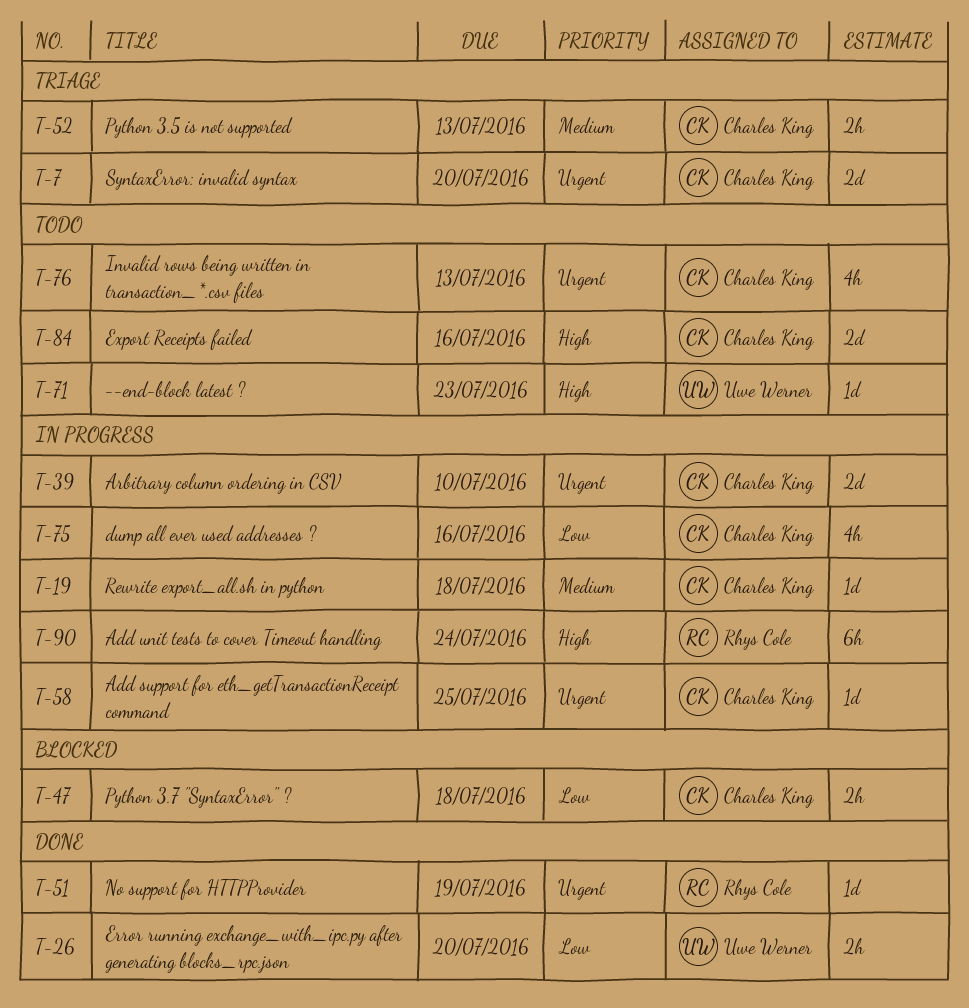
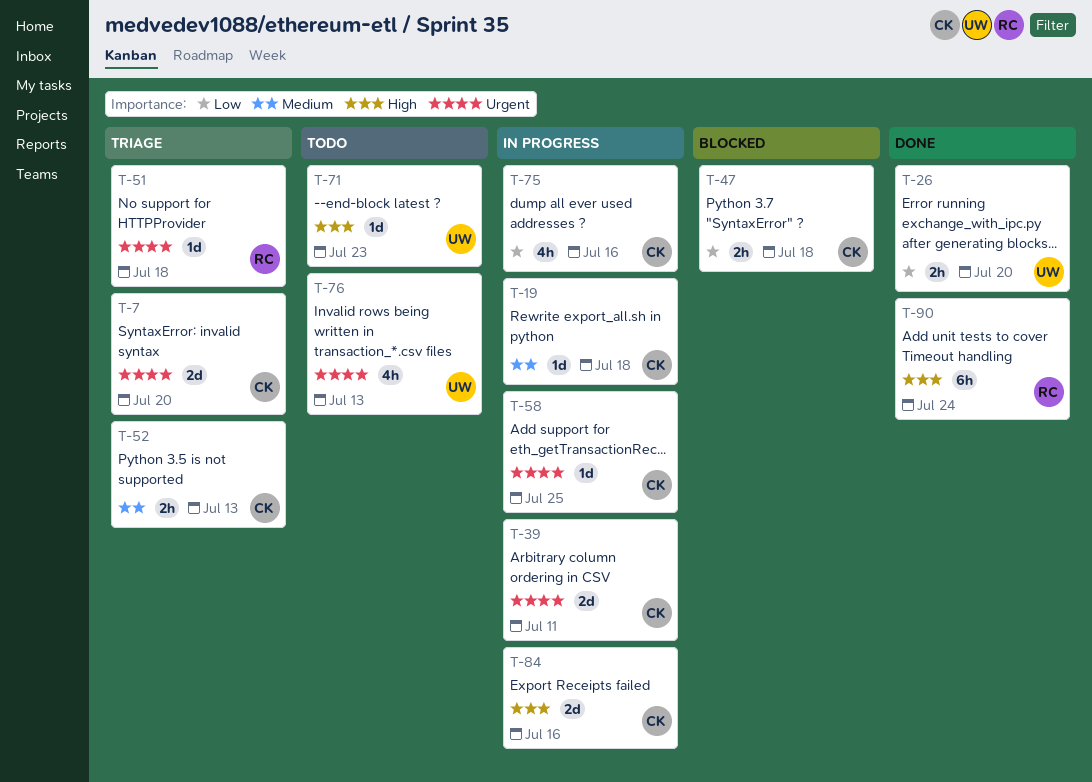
T-39, due: Jul 10 -> Jul 11
T-51, status: Done -> Triage
T-51, due: Jul 19 -> Jul 18
T-76, owner: Charles King -> Uwe Werner
T-84, status: Todo -> In progress
T-90, status: In progress -> Done

